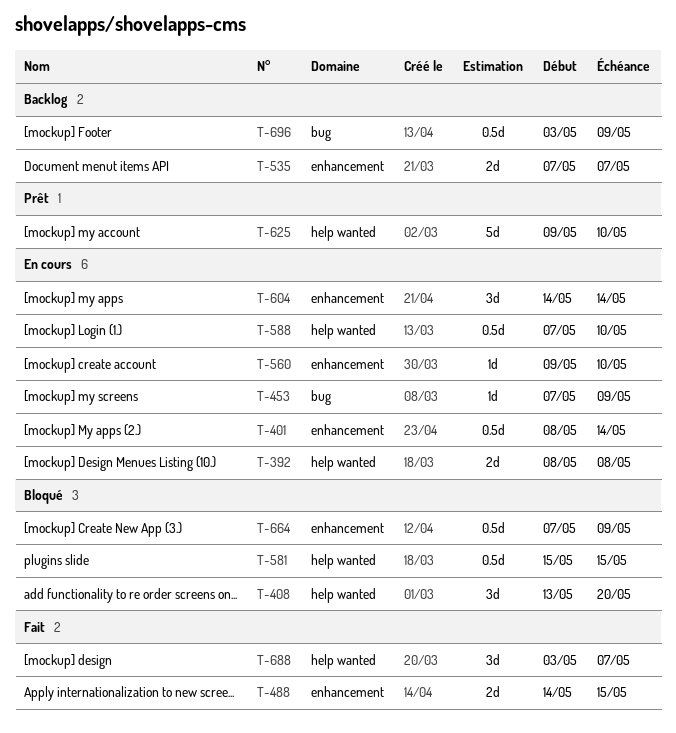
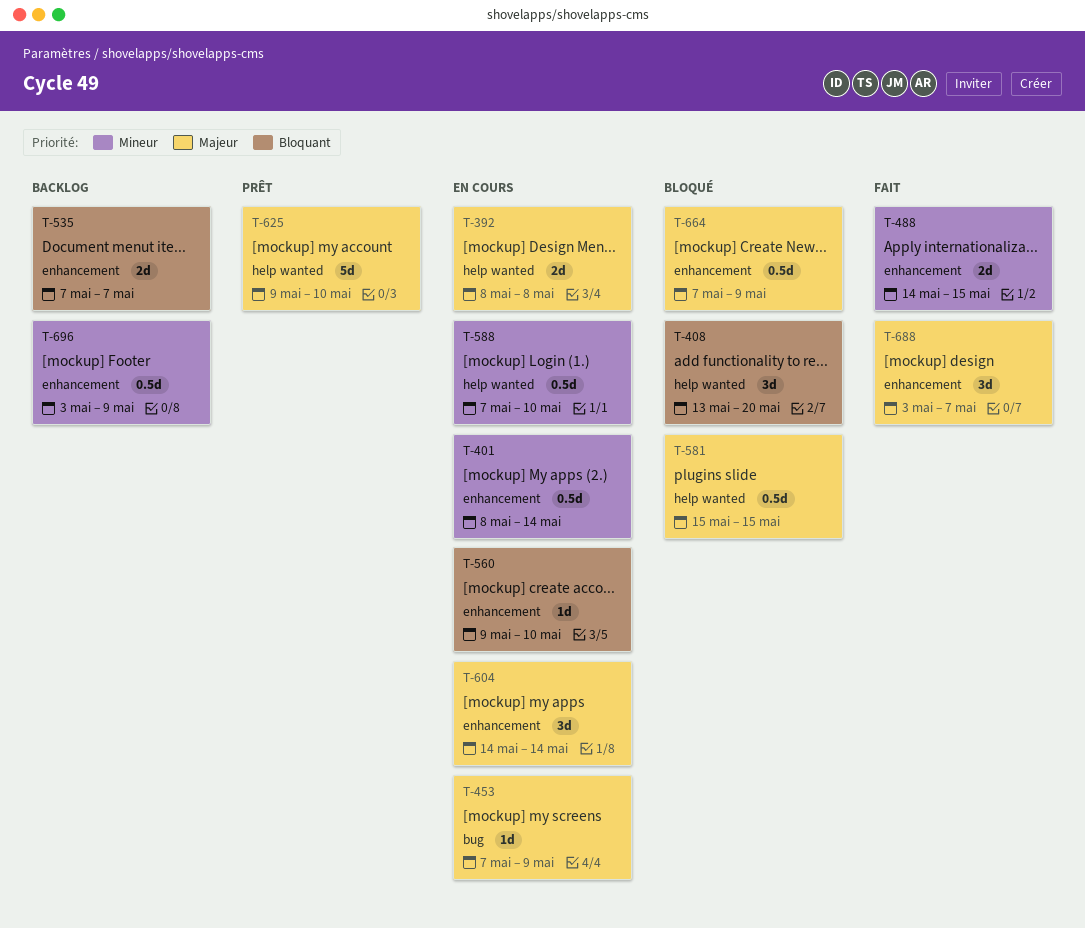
T-688, label: help wanted -> enhancement
T-696, label: bug -> enhancement

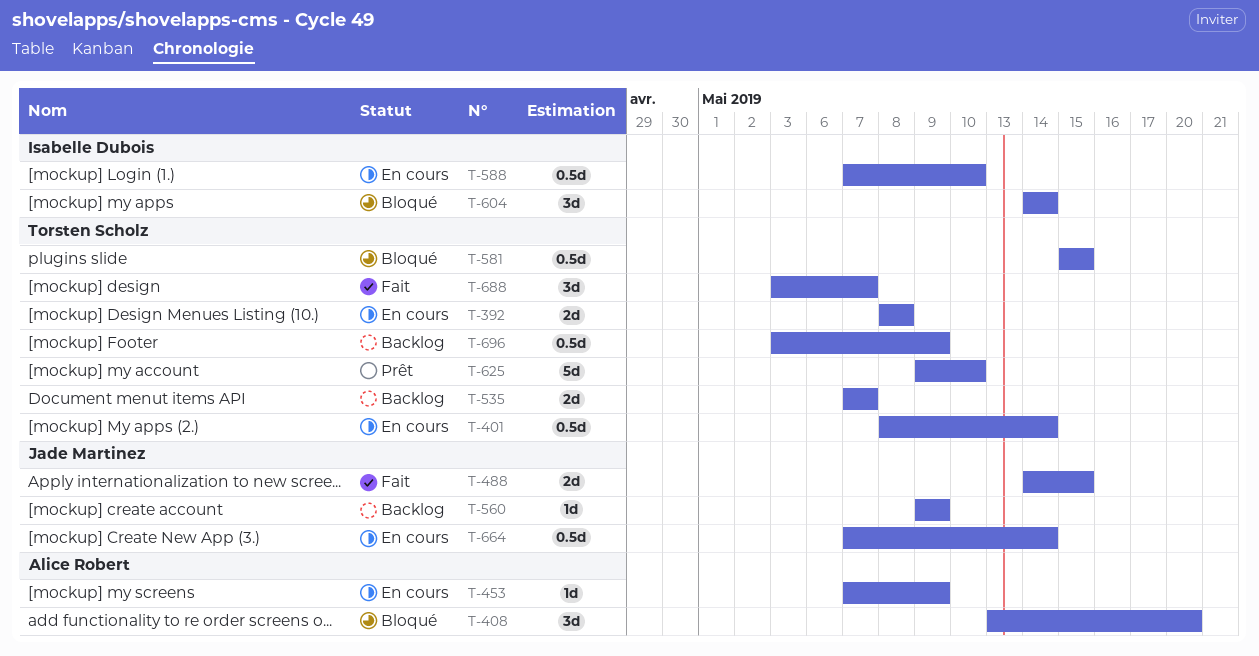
T-560, status: En cours -> Backlog
T-560, due: May 10 -> May 9
T-604, status: En cours -> Bloqué
T-664, status: Bloqué -> En cours
T-664, due: May 9 -> May 14

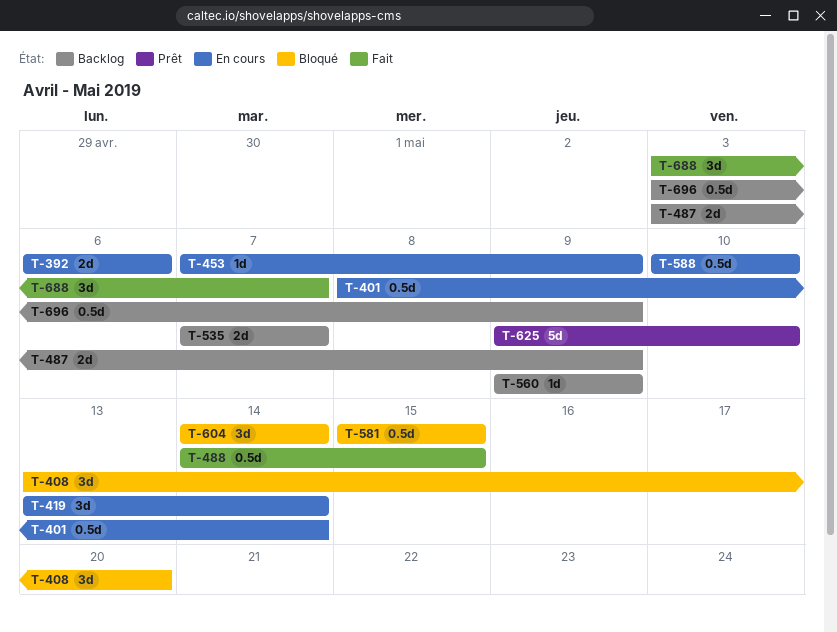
T-392, start: May 8 -> May 6
T-392, due: May 8 -> May 6
T-419: none -> present
T-487: none -> present
T-488, estimate: 2d -> 0.5d
T-588, start: May 7 -> May 10
T-664: present -> none

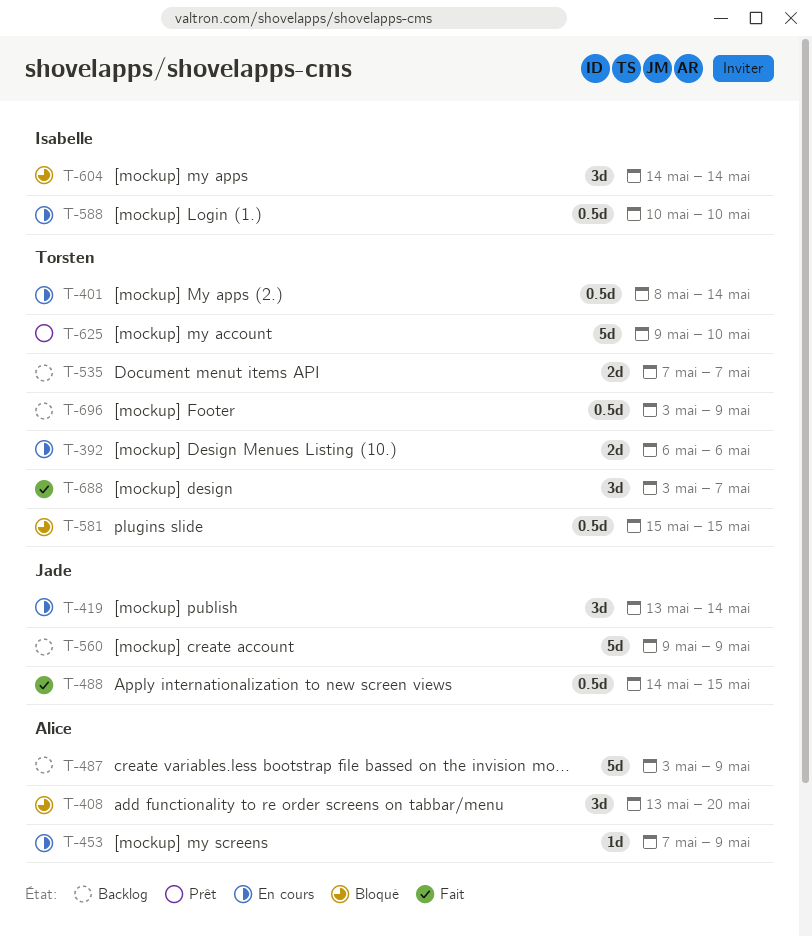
T-487, estimate: 2d -> 5d
T-560, estimate: 1d -> 5d

